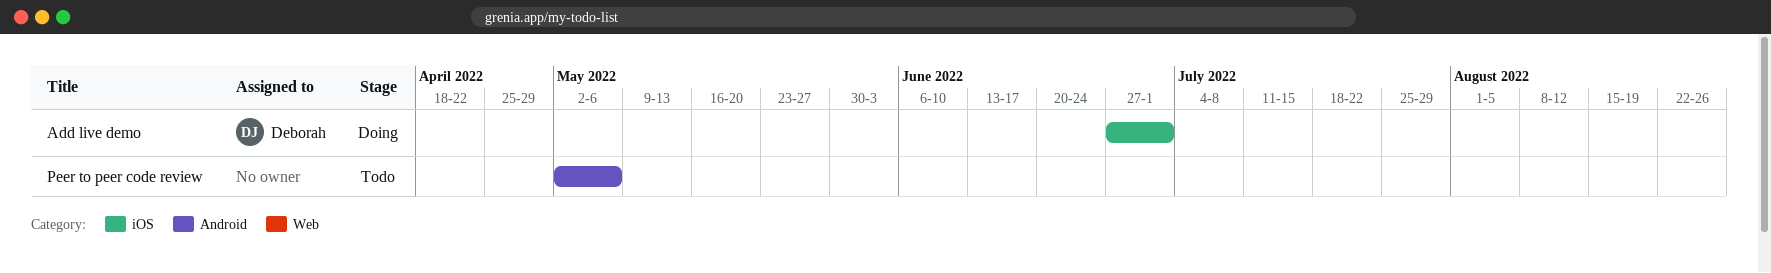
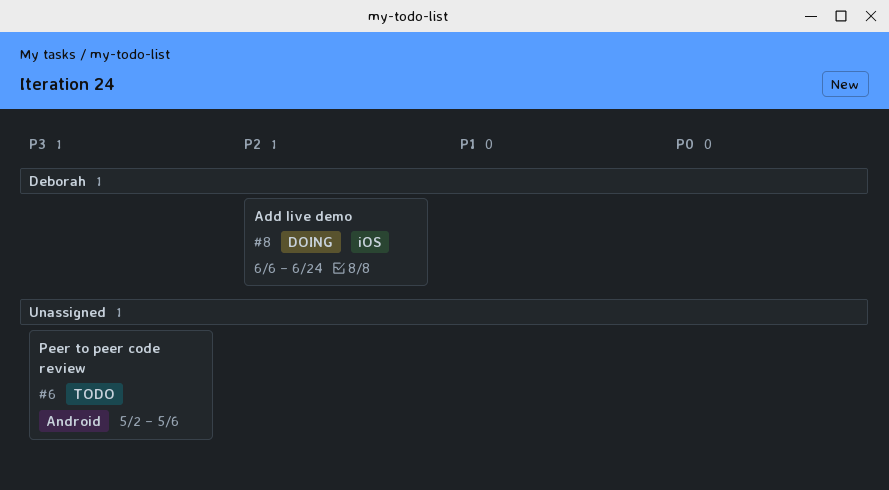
Add live demo, start: Jun 27 -> Jun 6
Add live demo, due: Jul 1 -> Jun 24

